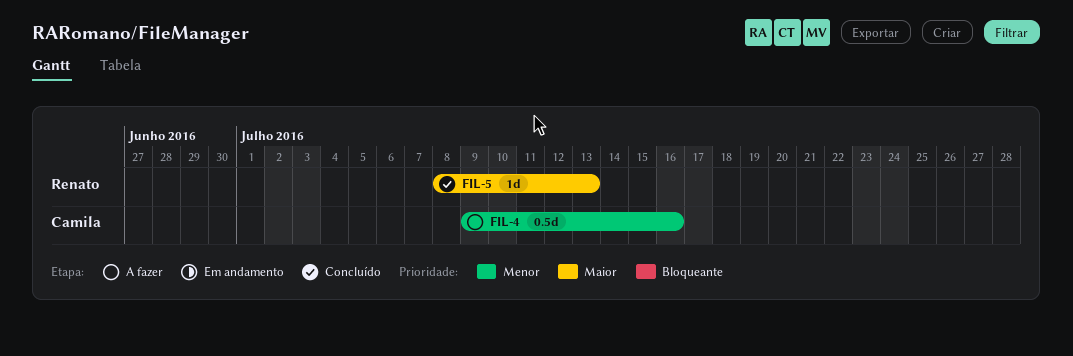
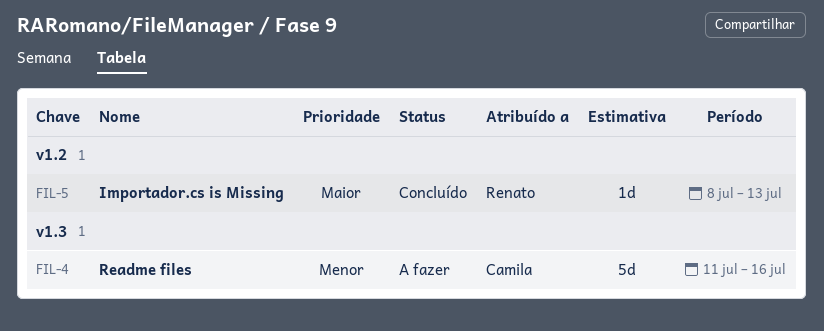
FIL-4, estimate: 0.5d -> 5d
FIL-4, start: Jul 9 -> Jul 11

